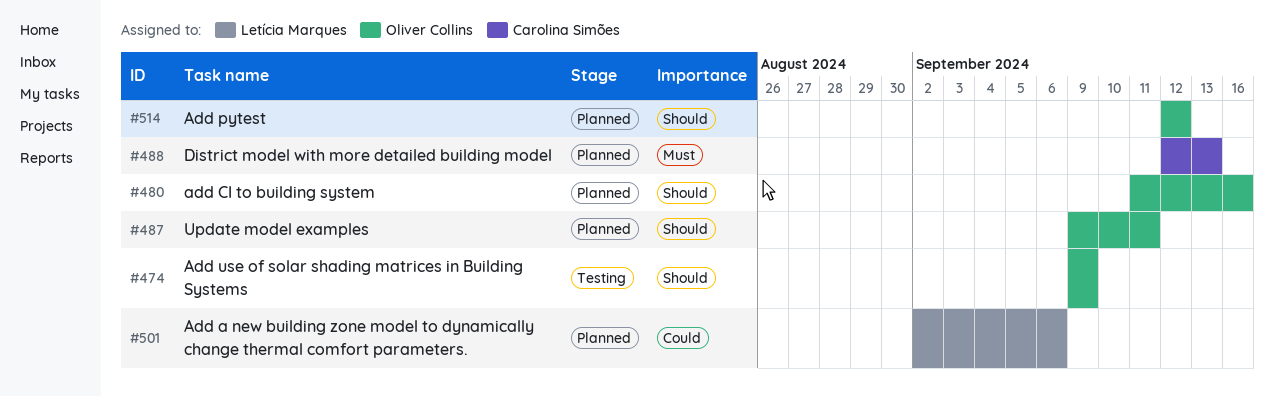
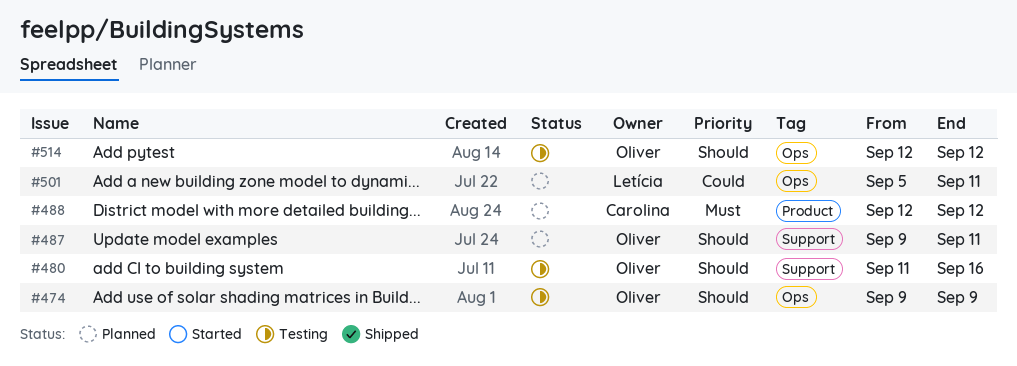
#480, status: Planned -> Testing
#488, due: Sep 13 -> Sep 12
#501, start: Sep 2 -> Sep 5
#501, due: Sep 6 -> Sep 11
#514, status: Planned -> Testing

